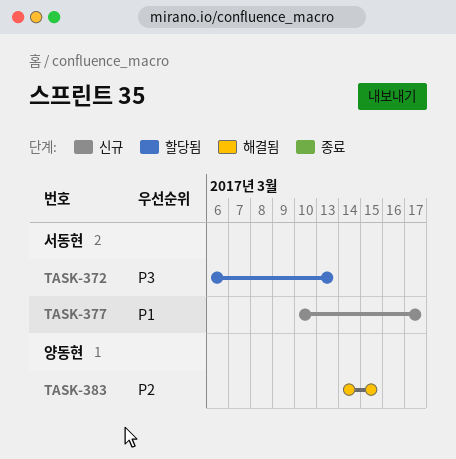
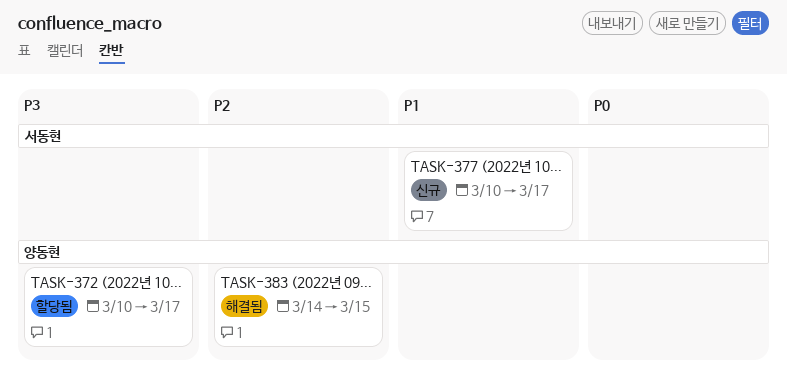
TASK-372, owner: 서동현 -> 양동현
TASK-372, start: Mar 6 -> Mar 10
TASK-372, due: Mar 13 -> Mar 17

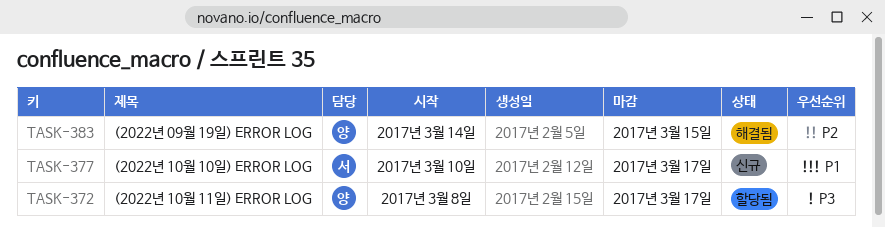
TASK-372, start: Mar 10 -> Mar 8

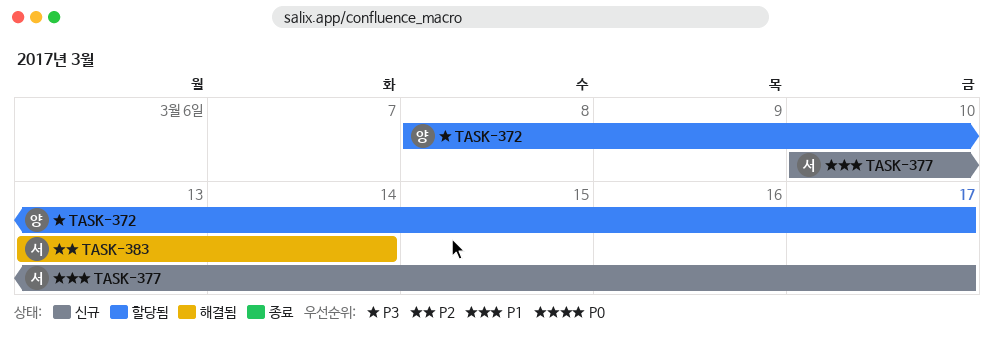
TASK-383, owner: 양 -> 서
TASK-383, start: Mar 14 -> Mar 13
TASK-383, due: Mar 15 -> Mar 14

